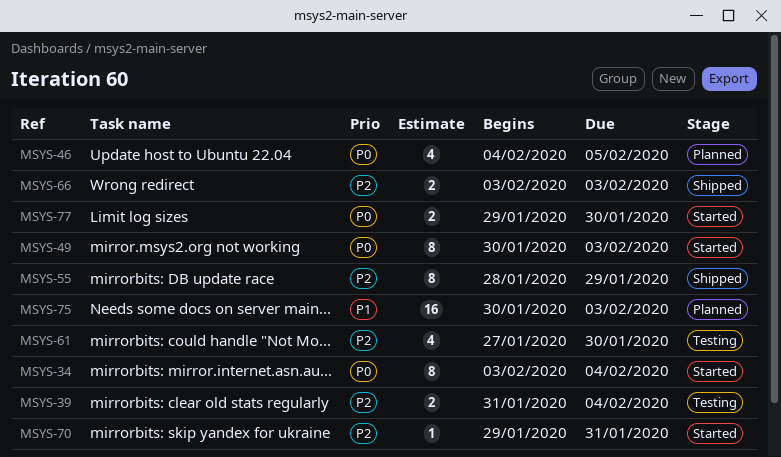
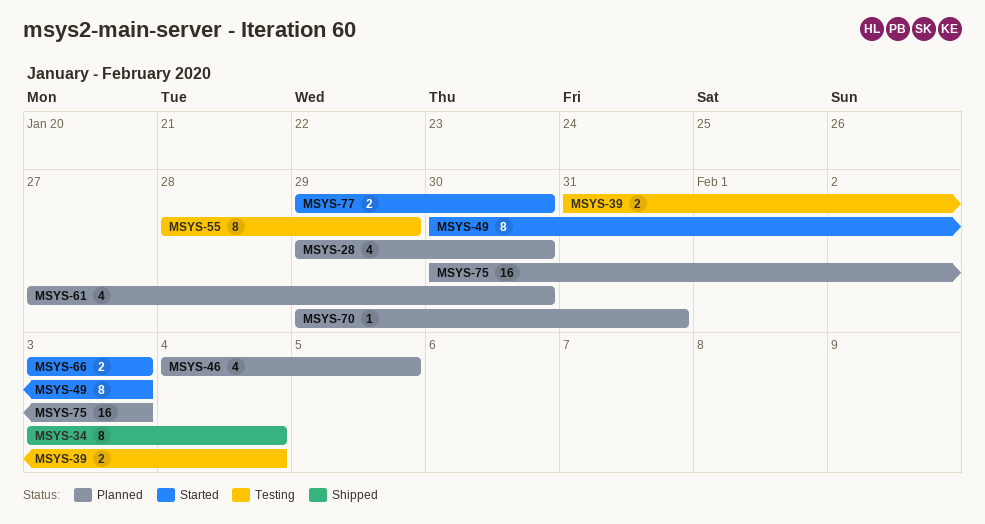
MSYS-28: none -> present
MSYS-34, status: Started -> Shipped
MSYS-55, status: Shipped -> Testing
MSYS-61, status: Testing -> Planned
MSYS-66, status: Shipped -> Started
MSYS-70, status: Started -> Planned

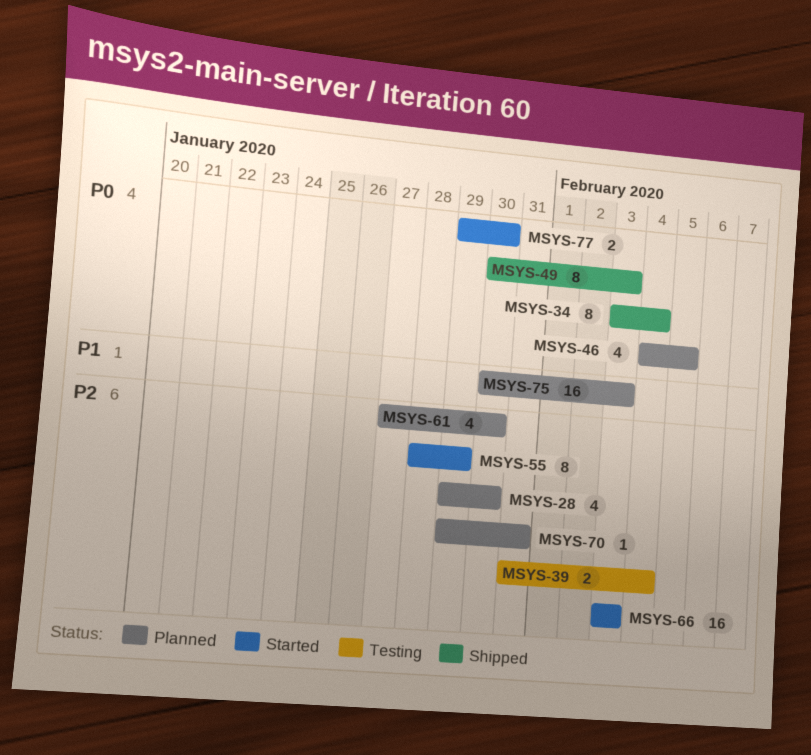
MSYS-49, status: Started -> Shipped
MSYS-55, status: Testing -> Started
MSYS-66, estimate: 2 -> 16

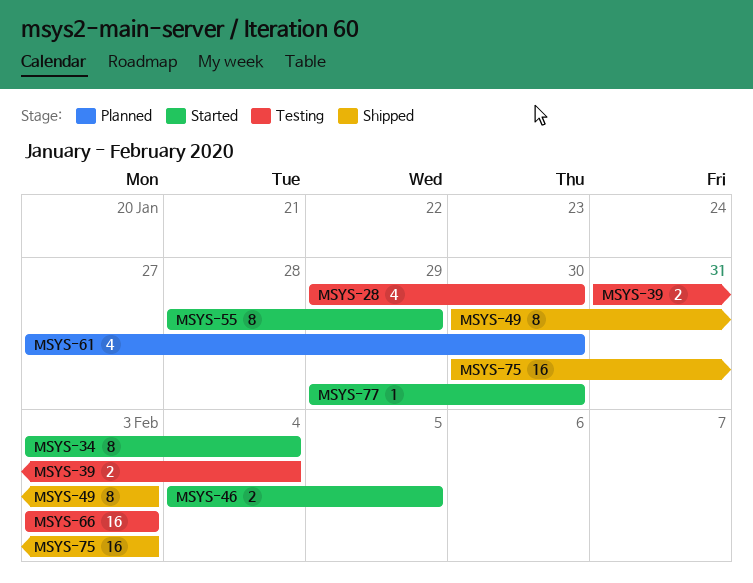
MSYS-28, status: Planned -> Testing
MSYS-34, status: Shipped -> Started
MSYS-46, status: Planned -> Started
MSYS-46, estimate: 4 -> 2
MSYS-66, status: Started -> Testing
MSYS-70: present -> none
MSYS-75, status: Planned -> Shipped
MSYS-77, estimate: 2 -> 1

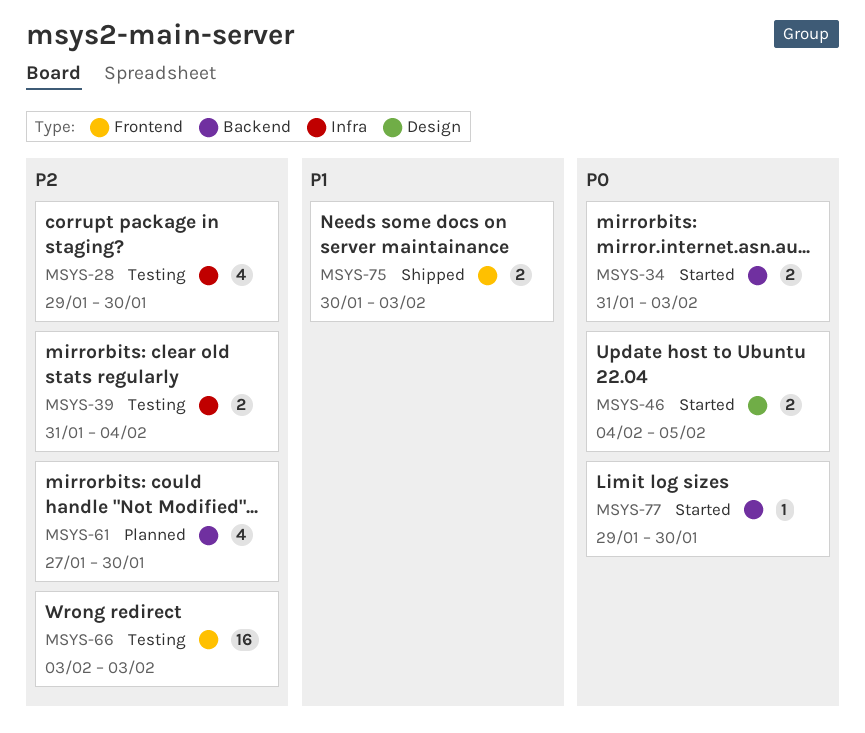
MSYS-34, estimate: 8 -> 2
MSYS-34, start: Feb 3 -> Jan 31
MSYS-34, due: Feb 4 -> Feb 3
MSYS-49: present -> none
MSYS-55: present -> none
MSYS-75, estimate: 16 -> 2

